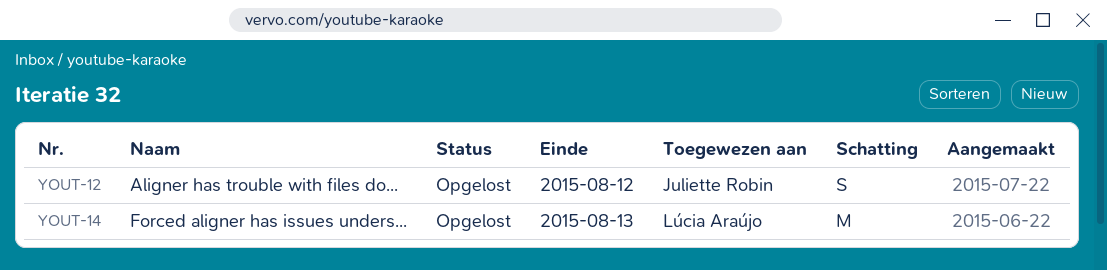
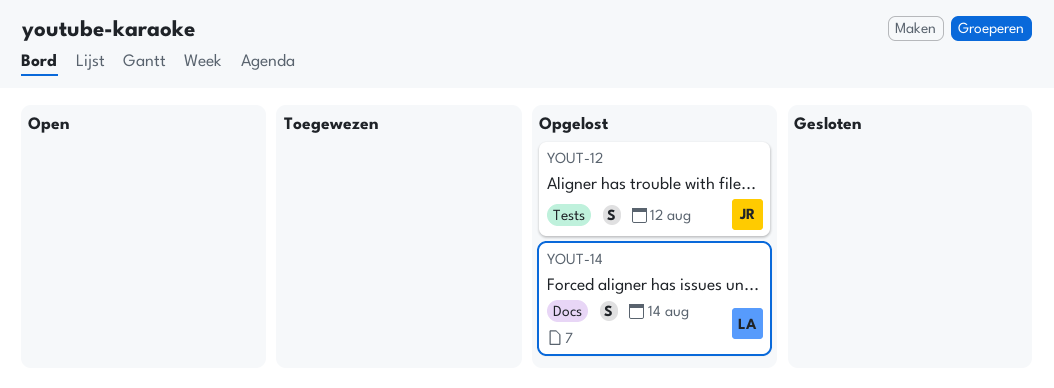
YOUT-14, estimate: M -> S
YOUT-14, due: Aug 13 -> Aug 14

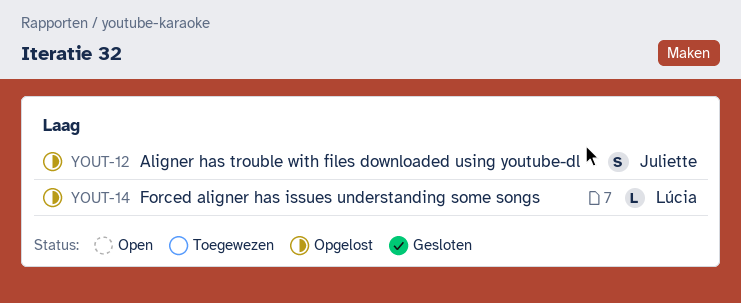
YOUT-14, estimate: S -> L

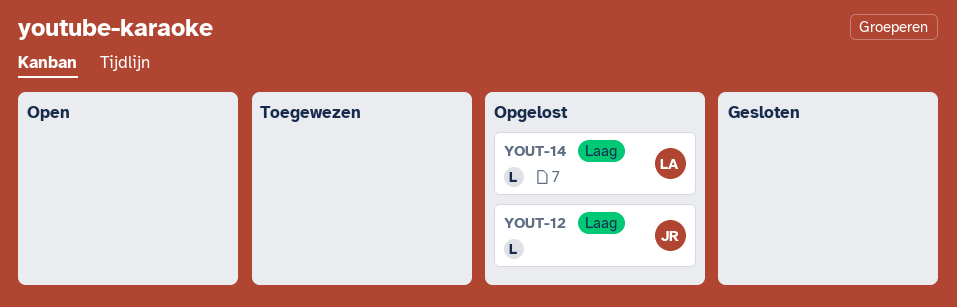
YOUT-12, estimate: S -> L

